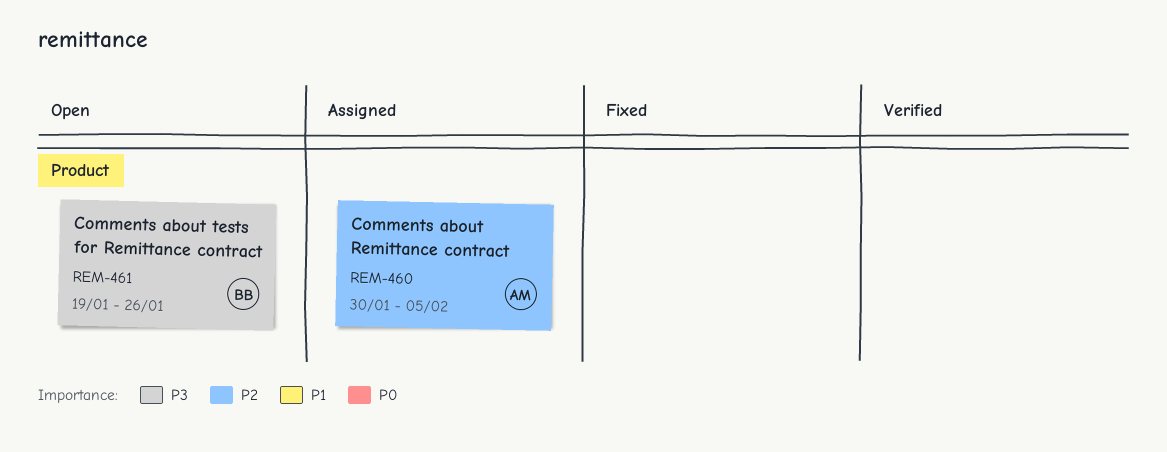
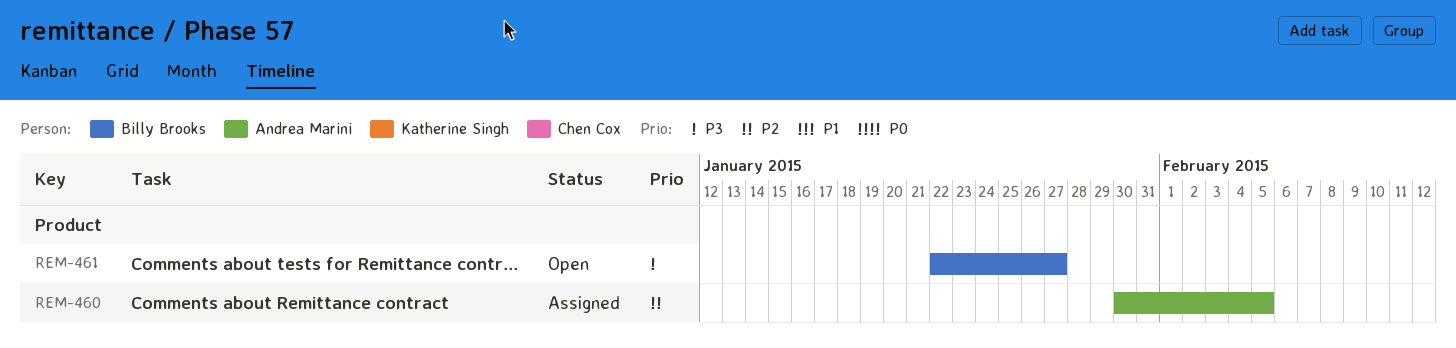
REM-461, start: Jan 19 -> Jan 22
REM-461, due: Jan 26 -> Jan 27

